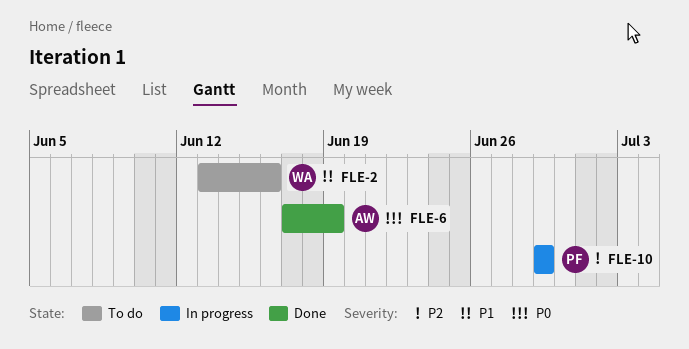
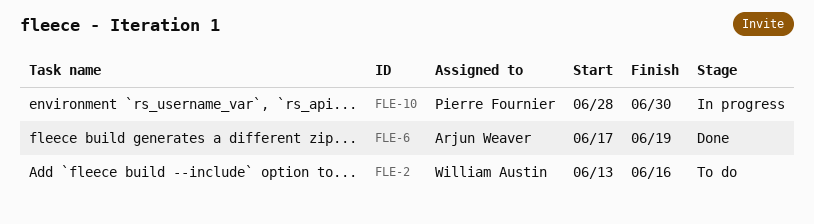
FLE-10, start: Jun 29 -> Jun 28
FLE-10, due: Jun 29 -> Jun 30

